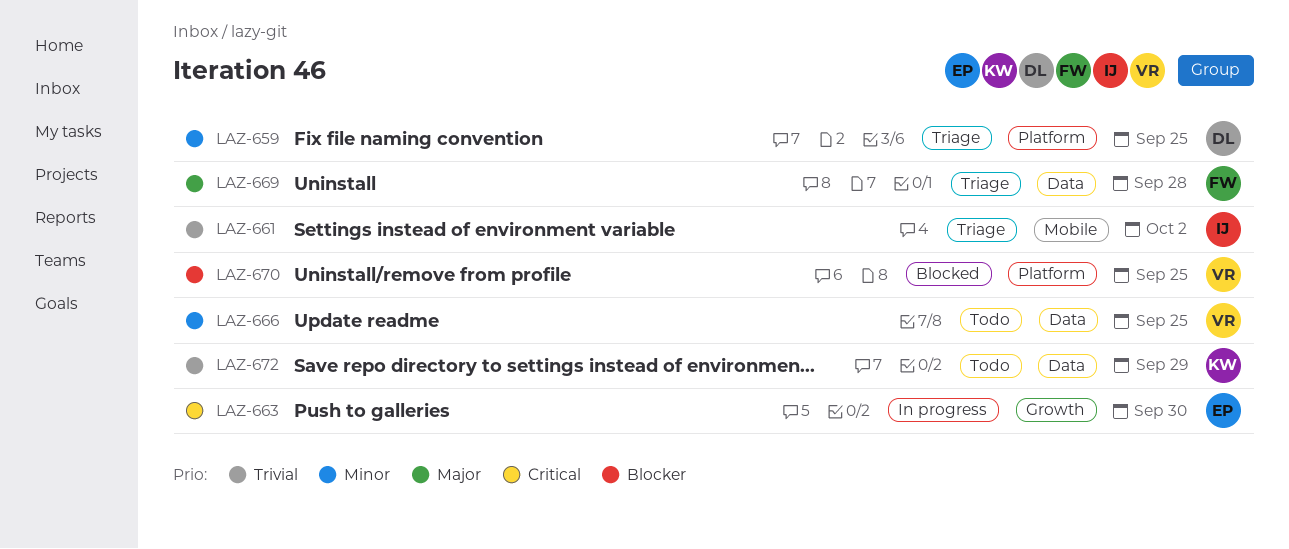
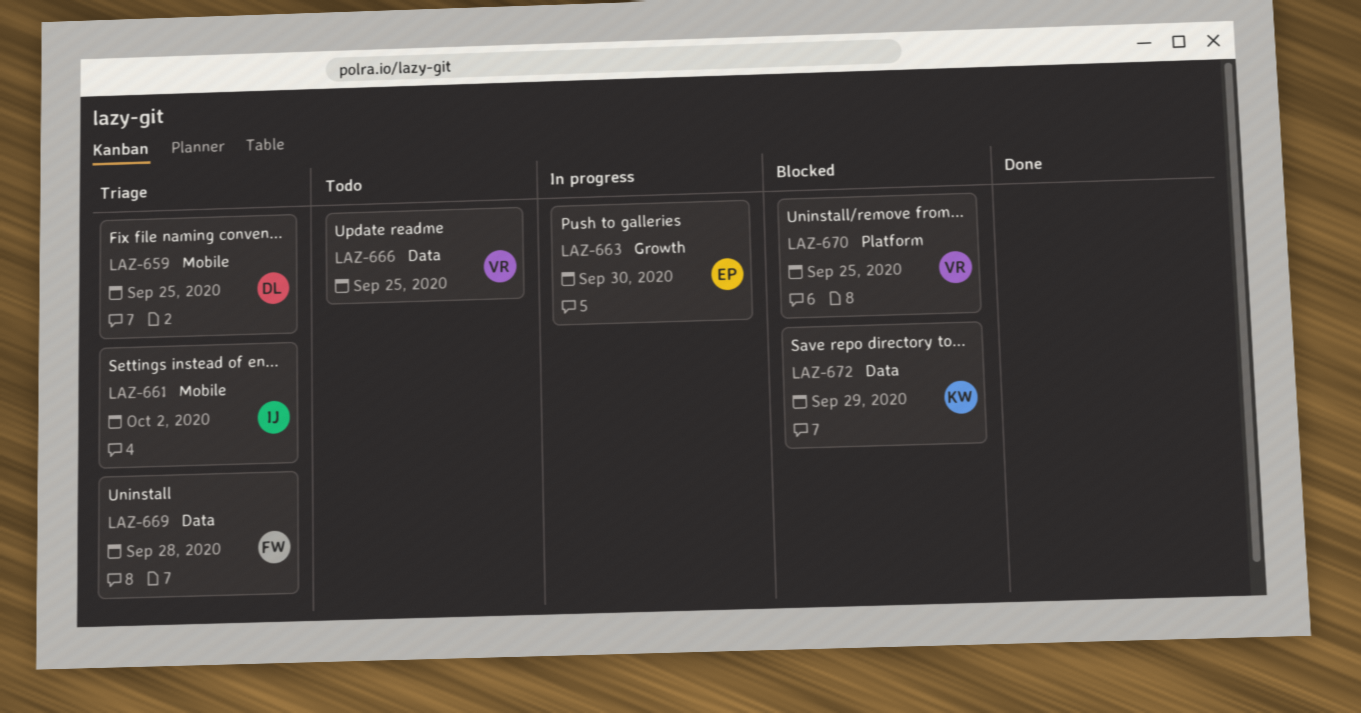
LAZ-659, label: Platform -> Mobile
LAZ-672, status: Todo -> Blocked

